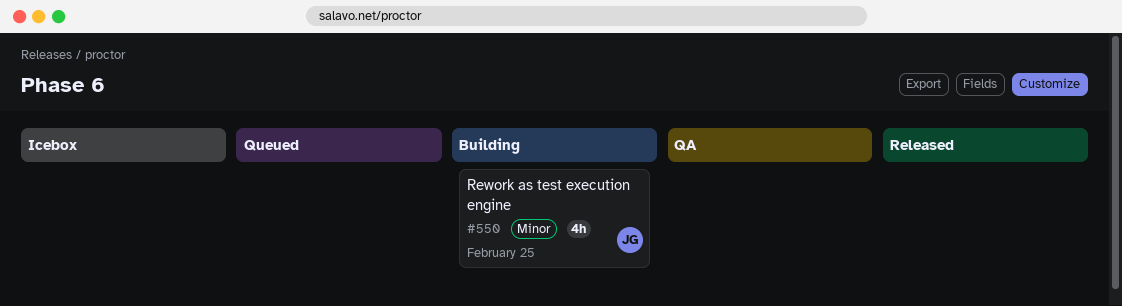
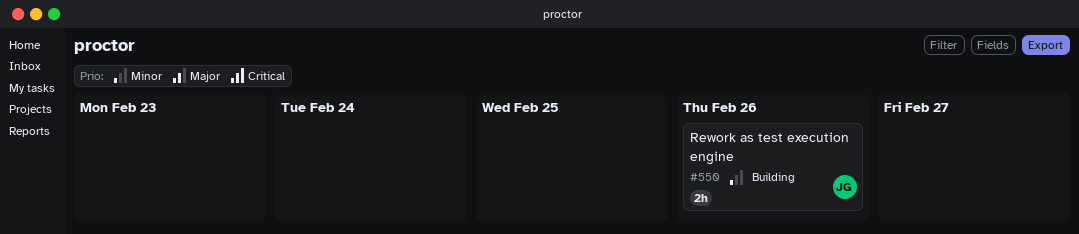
#550, estimate: 4h -> 2h
#550, due: Feb 25 -> Feb 26

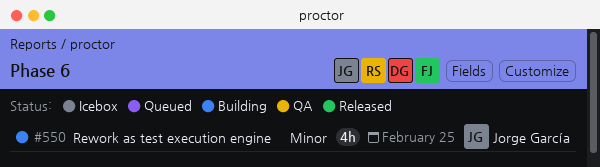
#550, estimate: 2h -> 4h
#550, due: Feb 26 -> Feb 25

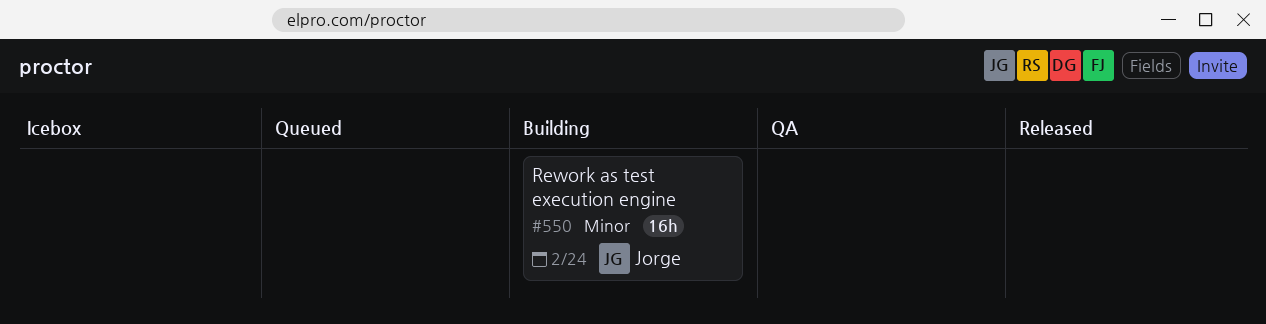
#550, estimate: 4h -> 16h
#550, due: Feb 25 -> Feb 24

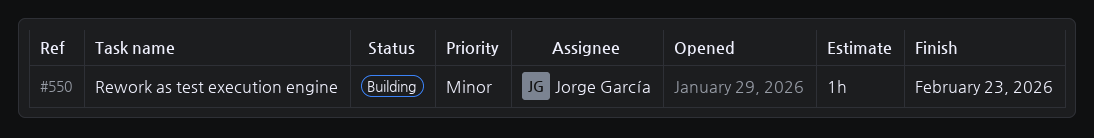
#550, estimate: 16h -> 1h
#550, due: Feb 24 -> Feb 23

